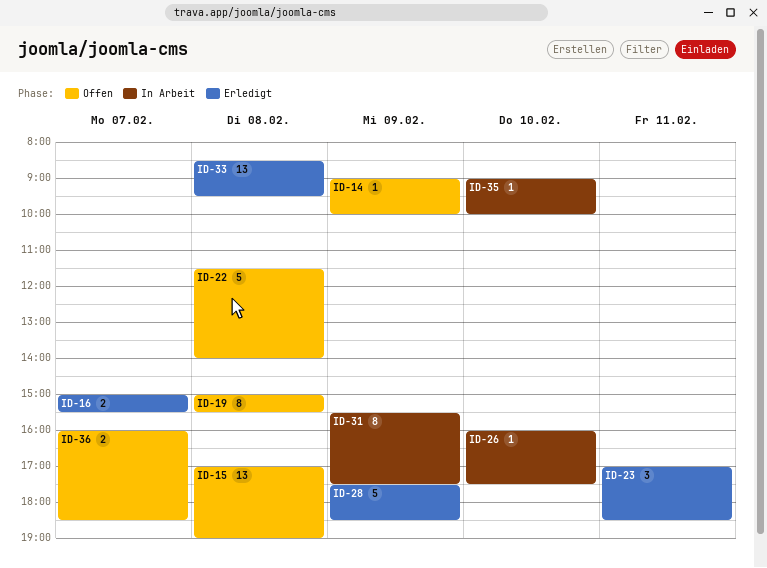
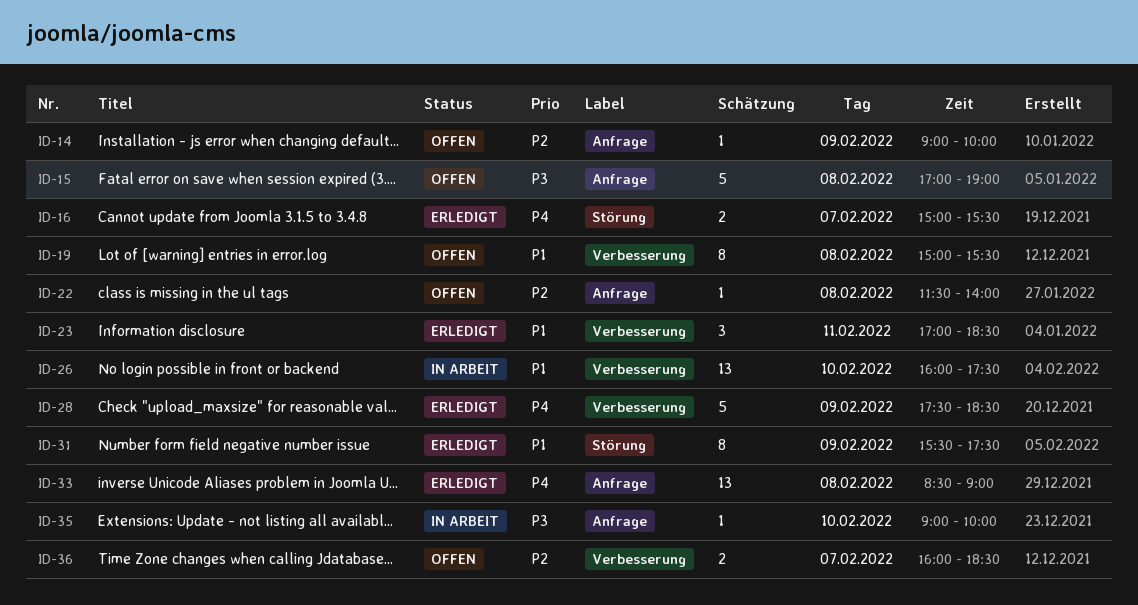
ID-15, estimate: 13 -> 5
ID-22, estimate: 5 -> 1
ID-26, estimate: 1 -> 13
ID-31, status: In Arbeit -> Erledigt
ID-33, ends: 09:30 -> 09:00

